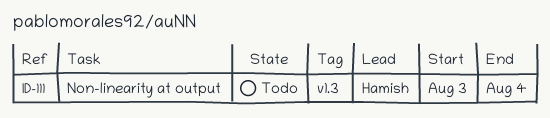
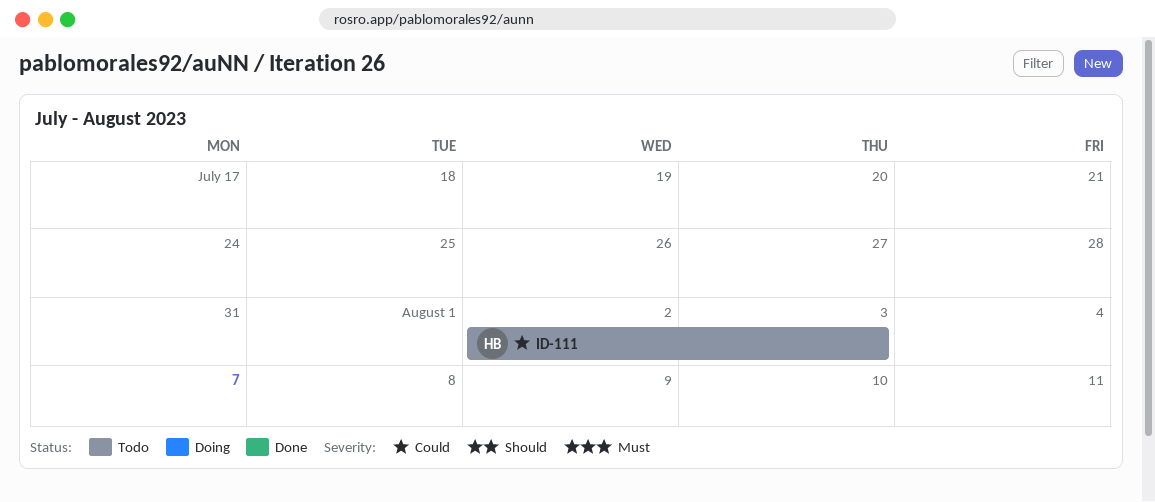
ID-111, start: Aug 3 -> Aug 2
ID-111, due: Aug 4 -> Aug 3

